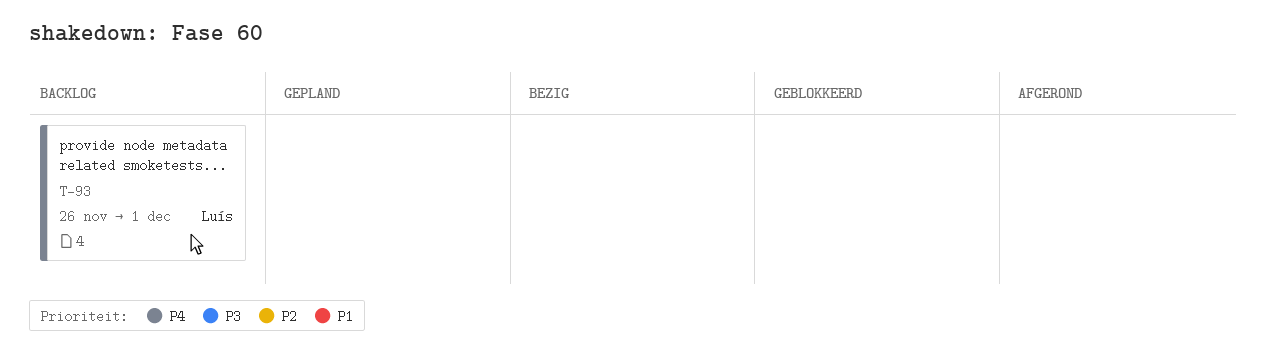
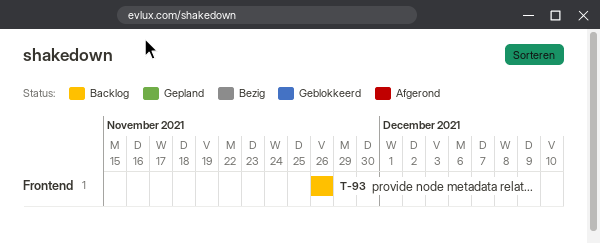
T-93, due: Dec 1 -> Nov 26

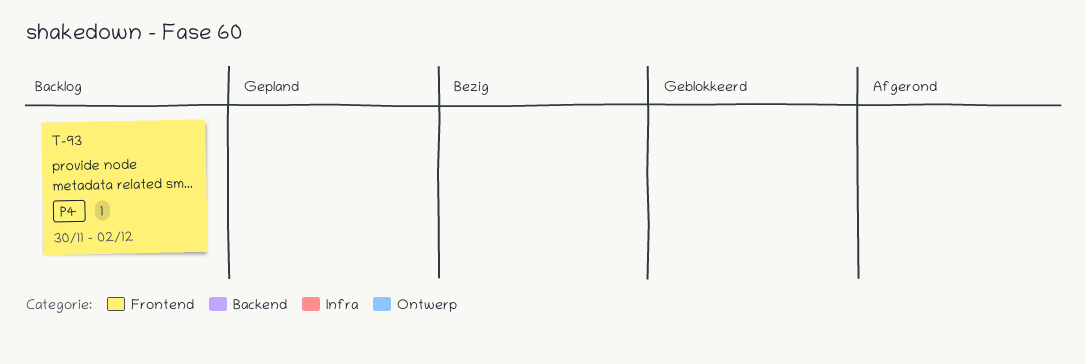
T-93, start: Nov 26 -> Nov 30
T-93, due: Nov 26 -> Dec 2

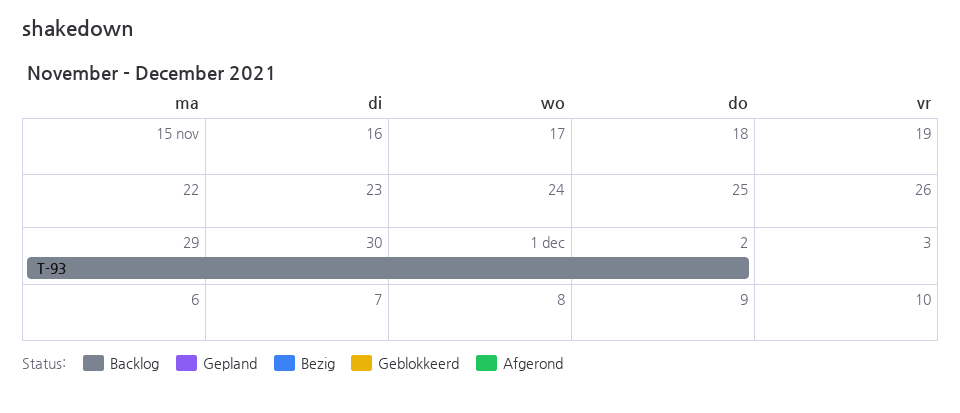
T-93, start: Nov 30 -> Nov 29

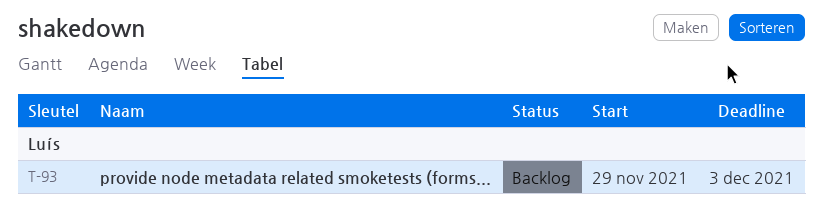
T-93, due: Dec 2 -> Dec 3

